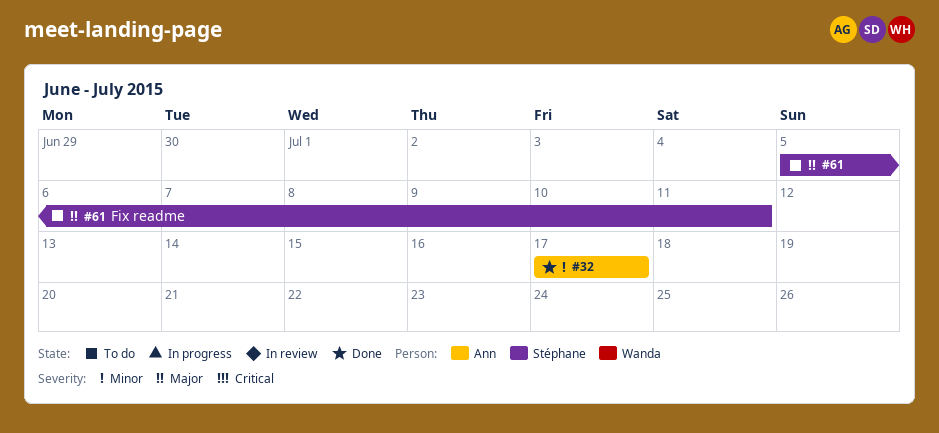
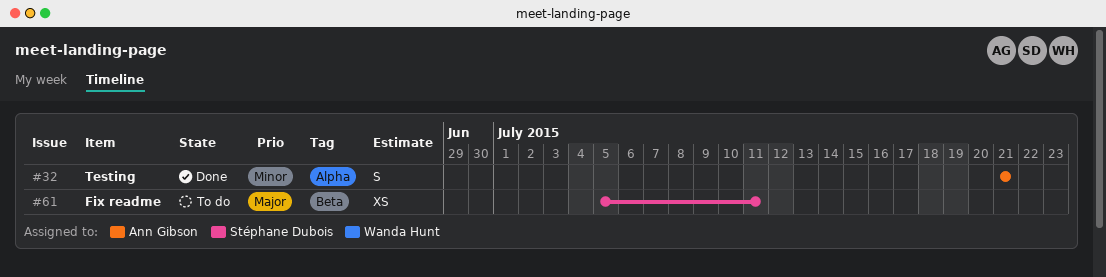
#32, start: Jul 17 -> Jul 21
#32, due: Jul 17 -> Jul 21

